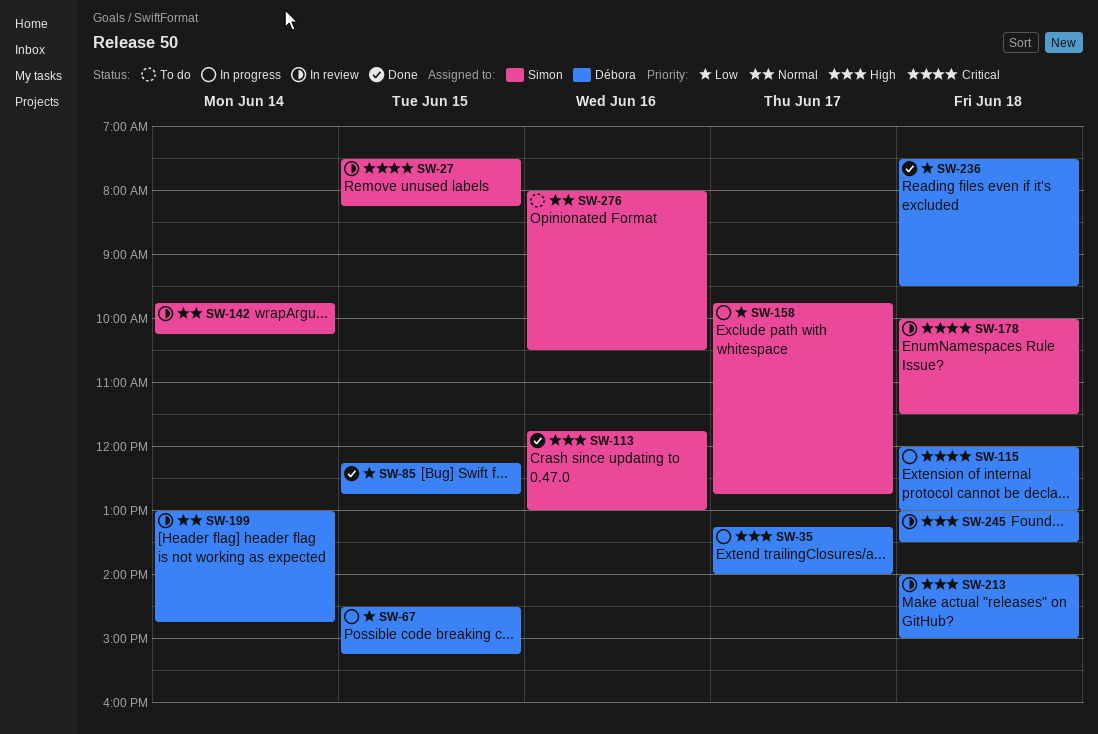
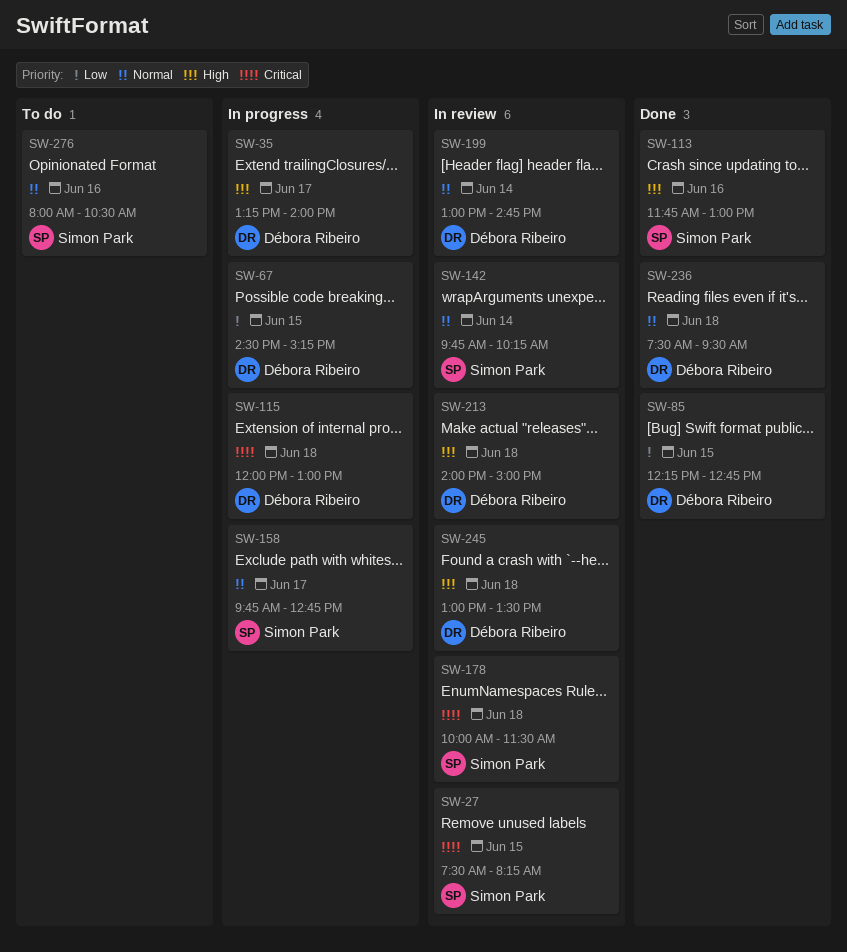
SW-158, priority: Low -> Normal
SW-236, priority: Low -> Normal

